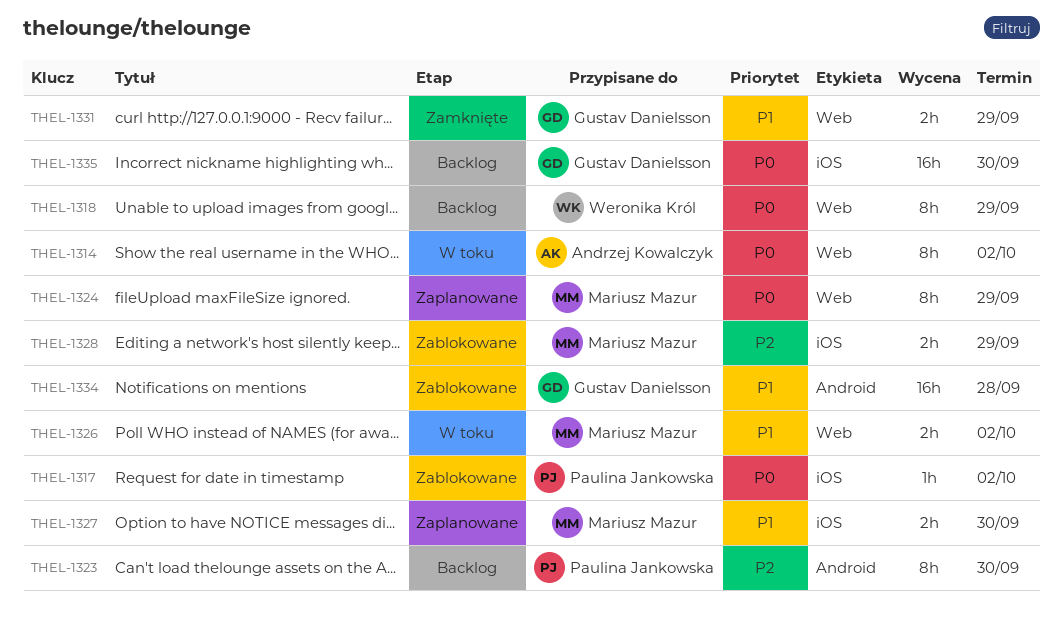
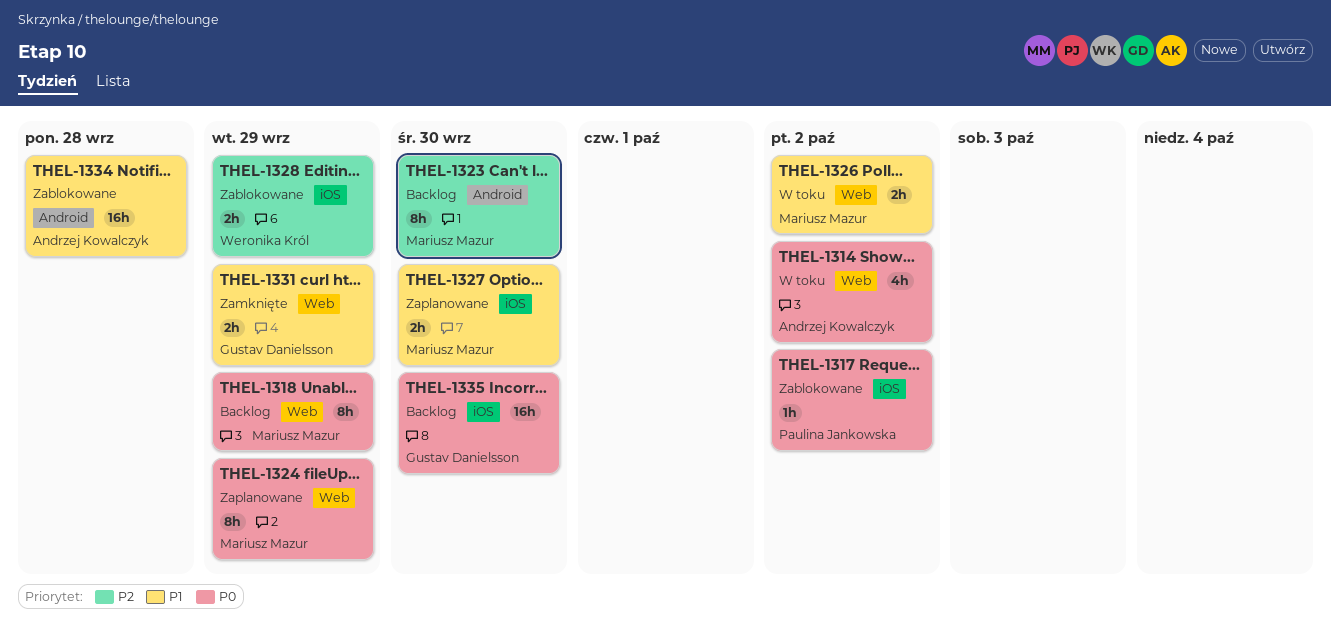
THEL-1314, estimate: 8h -> 4h
THEL-1318, owner: Weronika Król -> Mariusz Mazur
THEL-1323, owner: Paulina Jankowska -> Mariusz Mazur
THEL-1328, owner: Mariusz Mazur -> Weronika Król
THEL-1334, owner: Gustav Danielsson -> Andrzej Kowalczyk

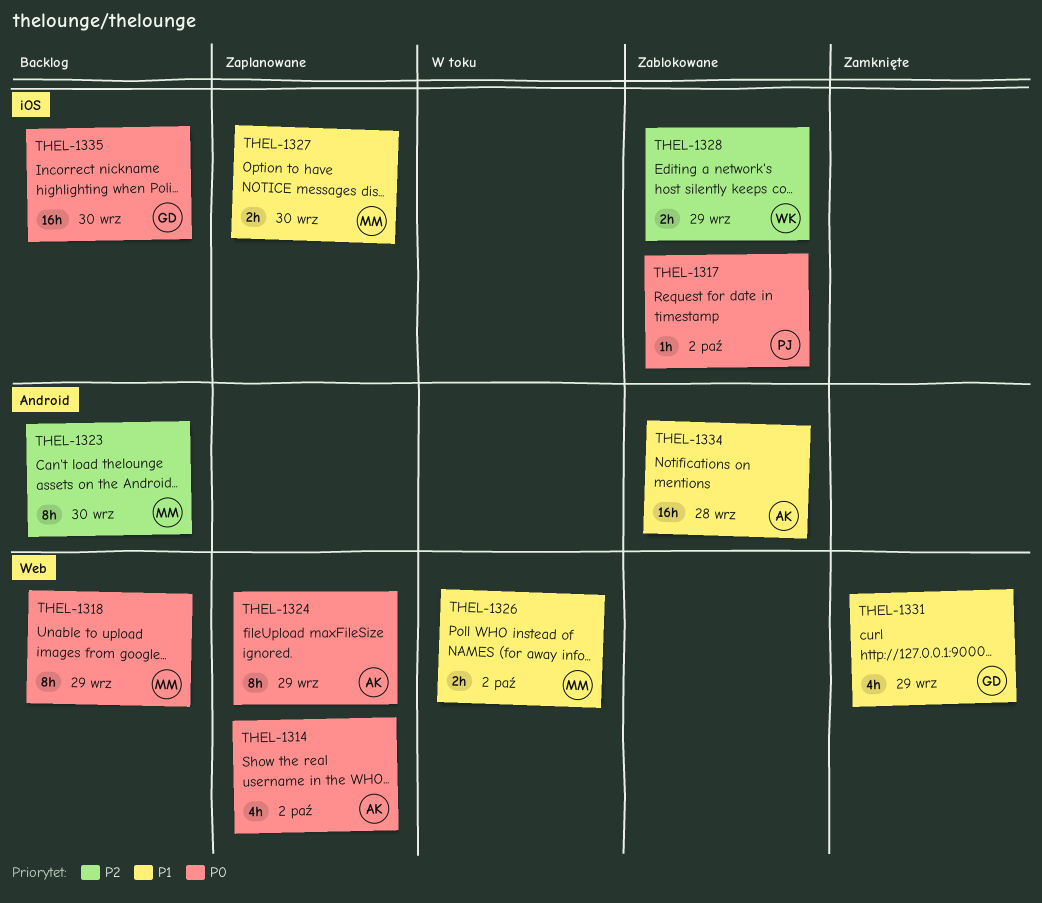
THEL-1314, status: W toku -> Zaplanowane
THEL-1324, owner: Mariusz Mazur -> Andrzej Kowalczyk
THEL-1331, estimate: 2h -> 4h

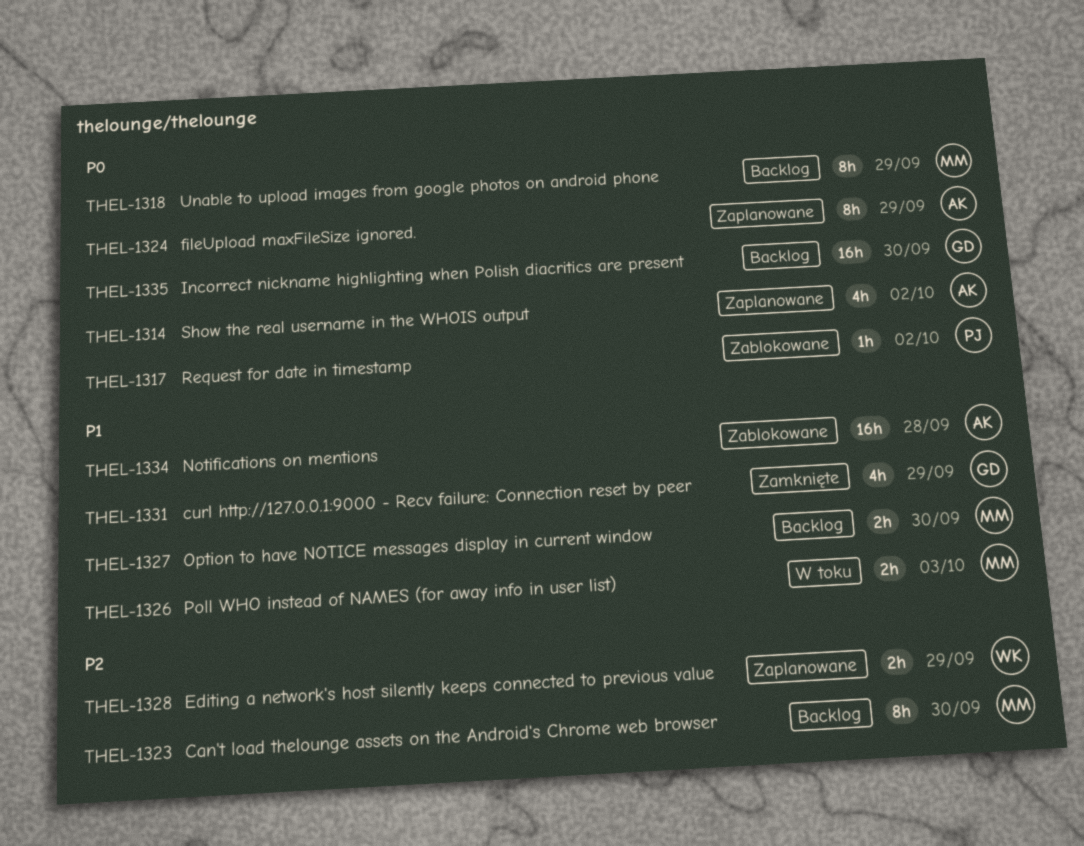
THEL-1326, due: Oct 2 -> Oct 3
THEL-1327, status: Zaplanowane -> Backlog
THEL-1328, status: Zablokowane -> Zaplanowane

